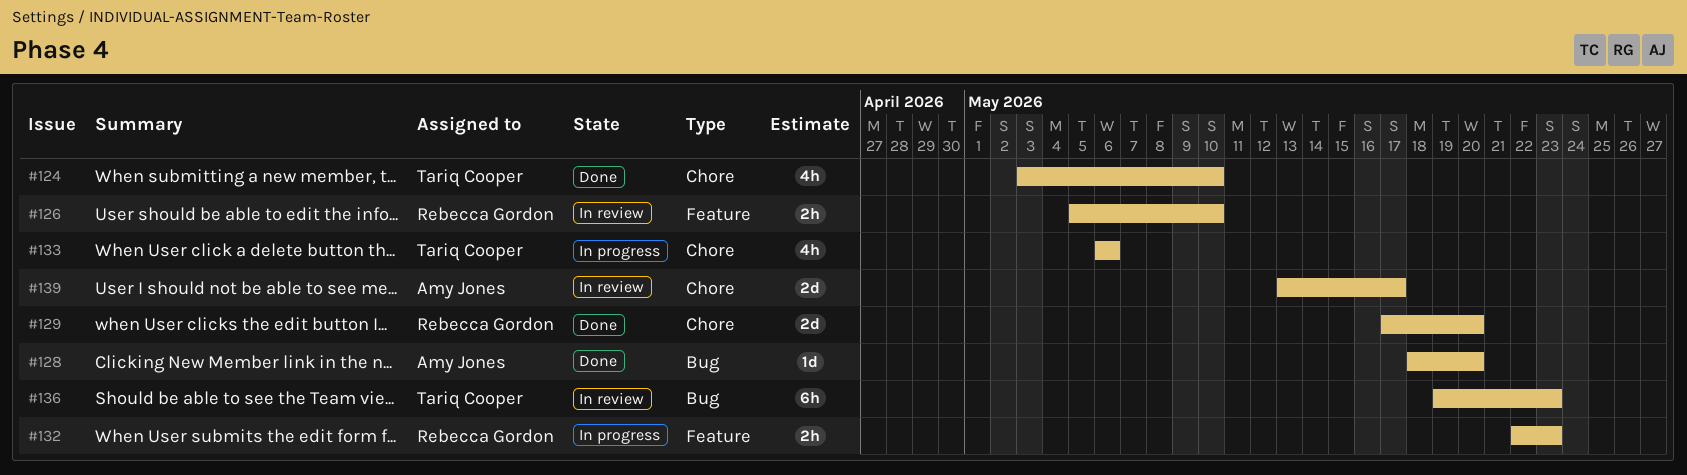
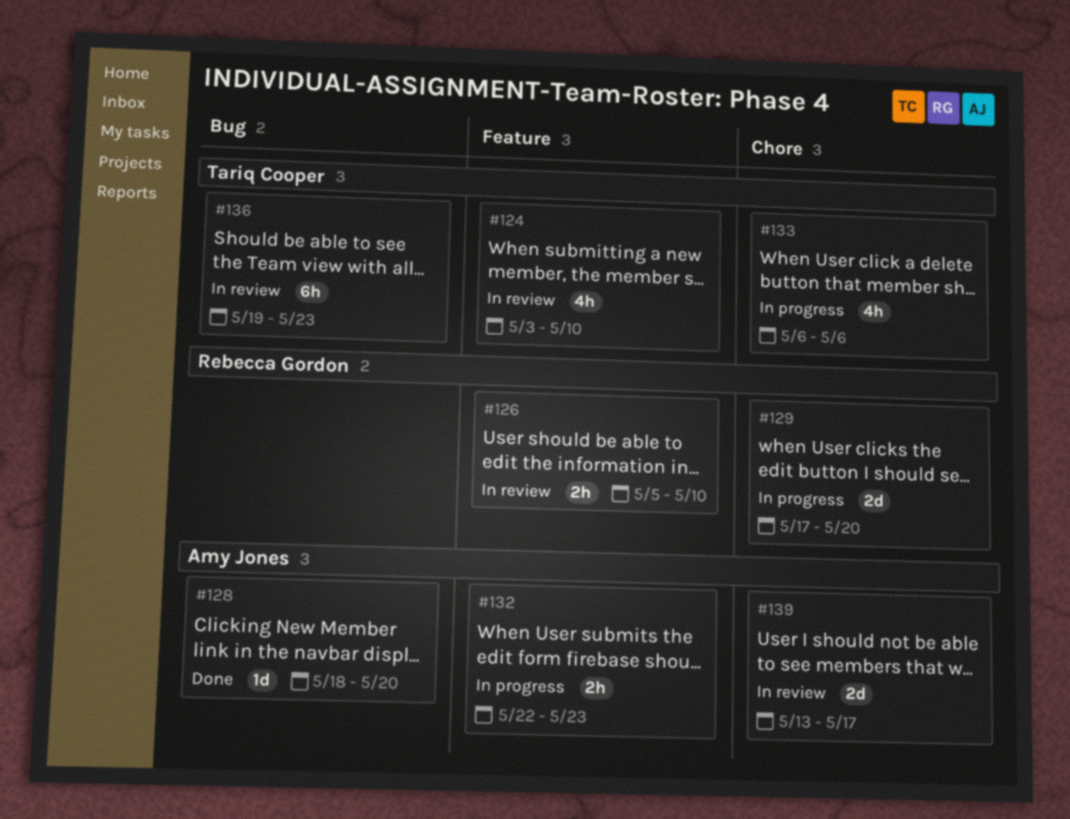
#124, status: Done -> In review
#124, label: Chore -> Feature
#129, status: Done -> In progress
#132, owner: Rebecca Gordon -> Amy Jones

